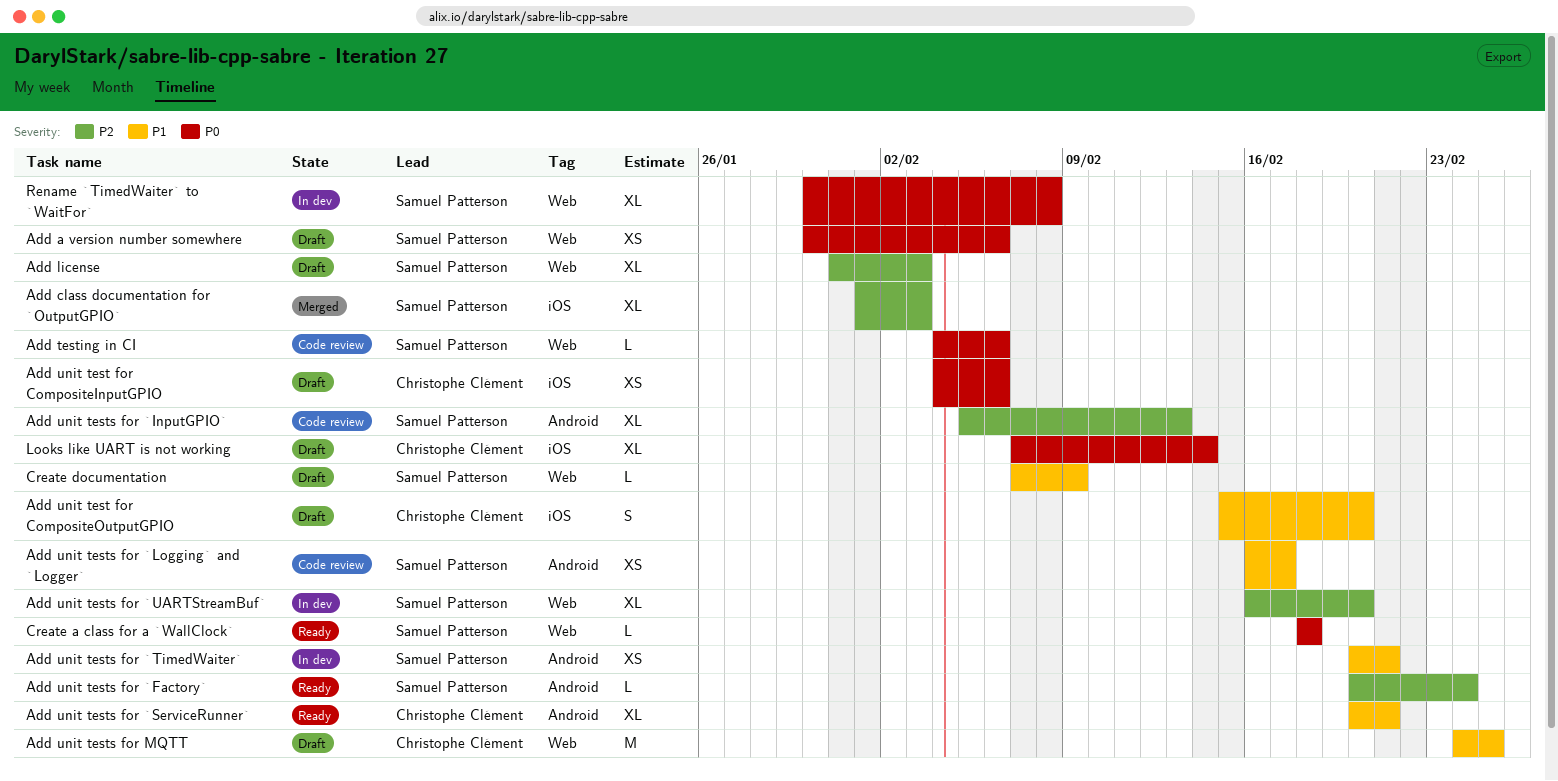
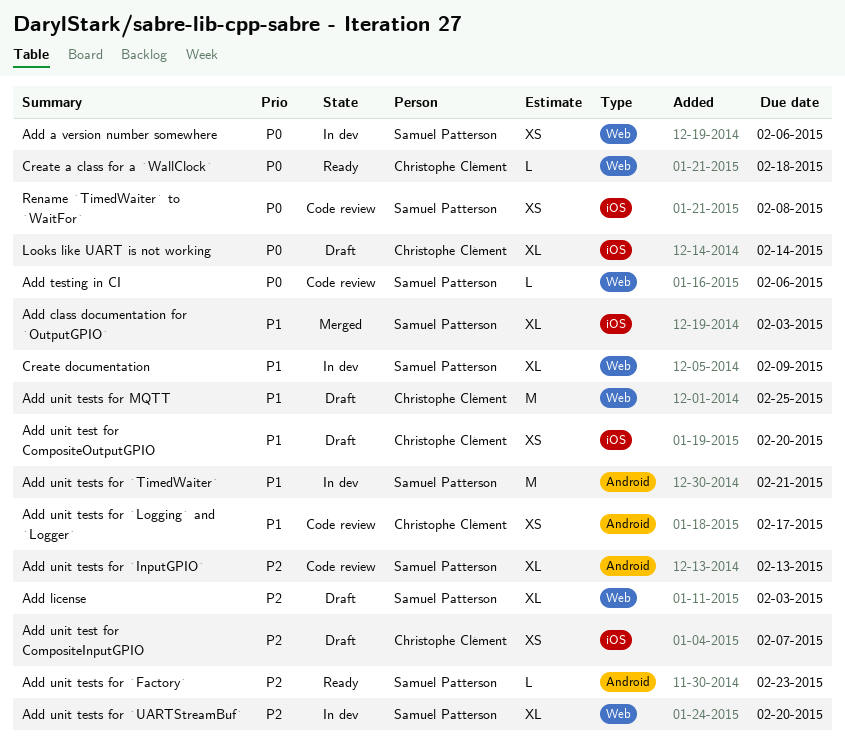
Add a version number somewhere, status: Draft -> In dev
Add class documentation for `OutputGPIO`, priority: P2 -> P1
Add unit test for CompositeInputGPIO, priority: P0 -> P2
Add unit test for CompositeInputGPIO, due: Feb 6 -> Feb 7
Add unit test for CompositeOutputGPIO, estimate: S -> XS
Add unit tests for `Factory`, due: Feb 24 -> Feb 23
Add unit tests for `Logging` and `Logger`, owner: Samuel Patterson -> Christophe Clément
Add unit tests for `ServiceRunner`: present -> none
Add unit tests for `TimedWaiter`, estimate: XS -> M
Create a class for a `WallClock`, owner: Samuel Patterson -> Christophe Clément
Create documentation, status: Draft -> In dev
Create documentation, estimate: L -> XL
Rename `TimedWaiter` to `WaitFor`, status: In dev -> Code review
Rename `TimedWaiter` to `WaitFor`, label: Web -> iOS
Rename `TimedWaiter` to `WaitFor`, estimate: XL -> XS

